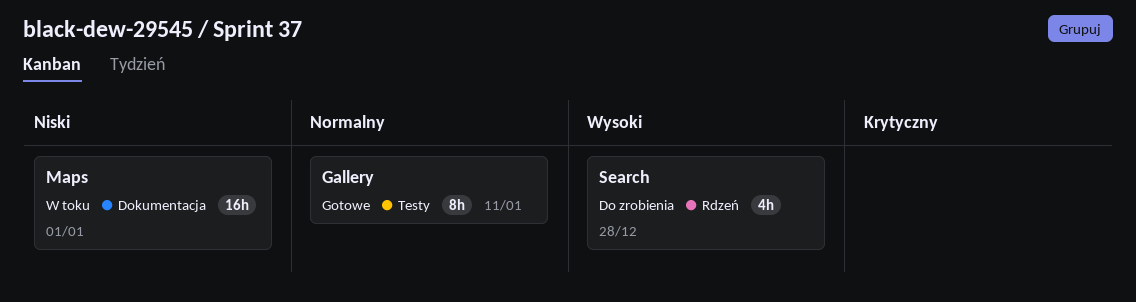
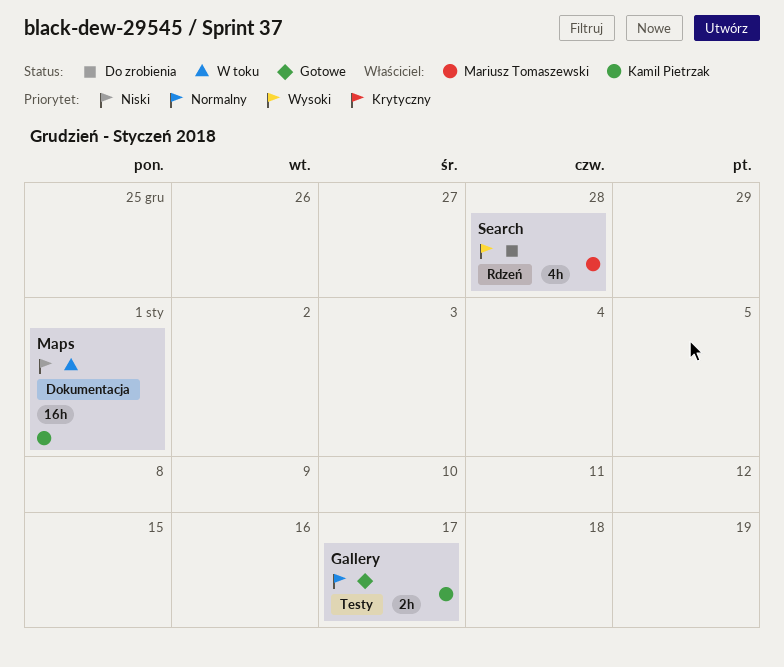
Gallery, estimate: 8h -> 2h
Gallery, due: Jan 11 -> Jan 17

